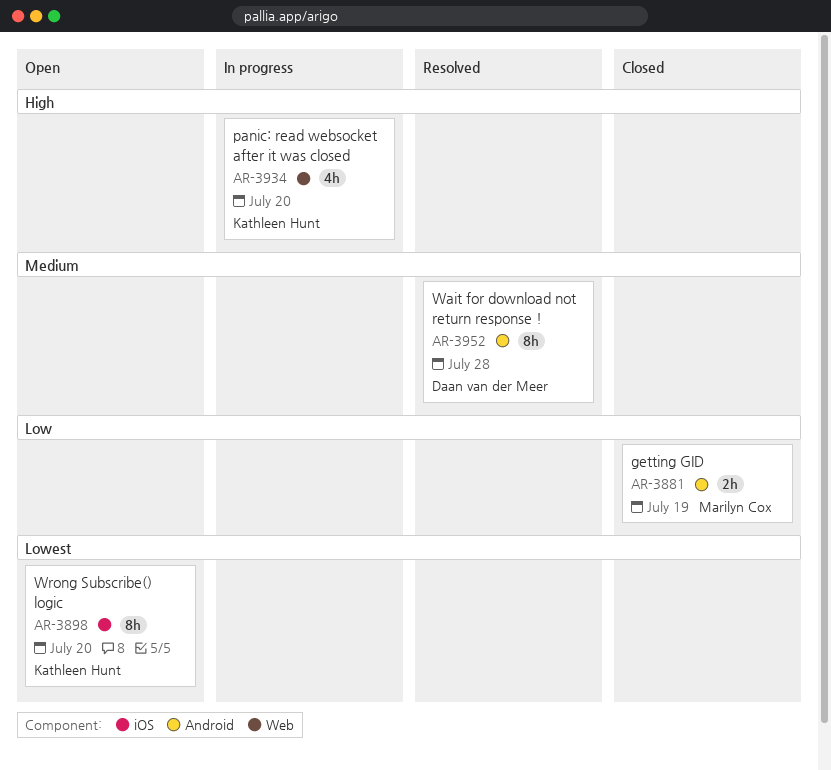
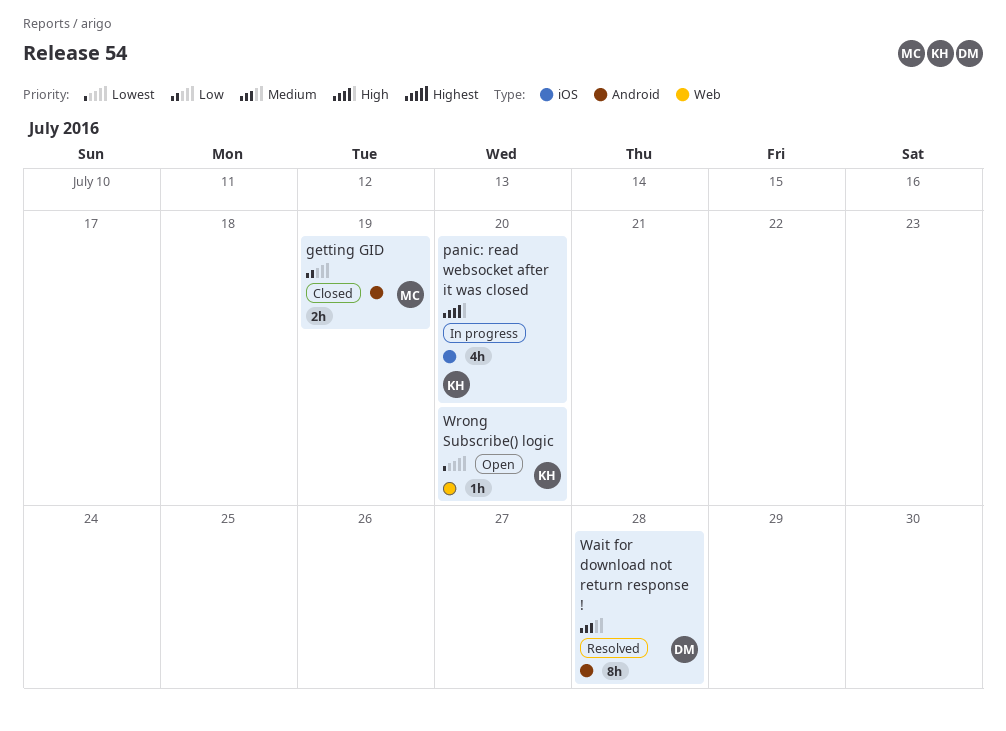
panic: read websocket after it was closed, label: Web -> iOS
Wrong Subscribe() logic, label: iOS -> Web
Wrong Subscribe() logic, estimate: 8h -> 1h

